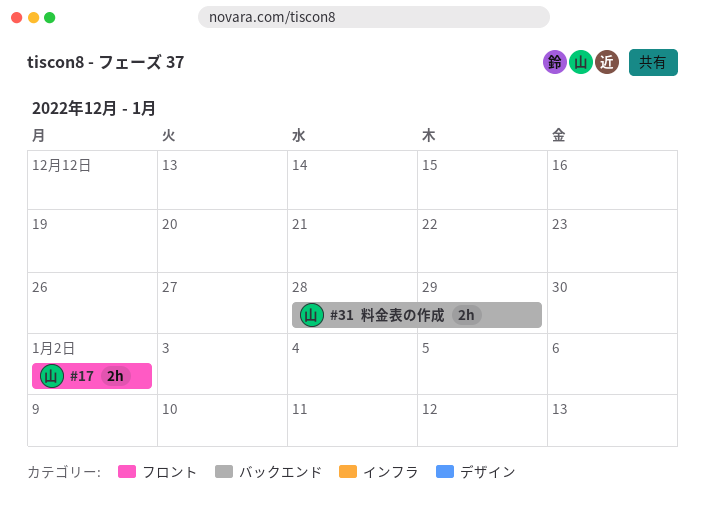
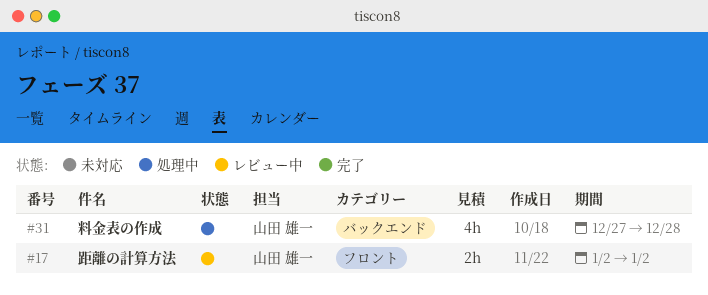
#31, estimate: 2h -> 4h
#31, start: Dec 28 -> Dec 27
#31, due: Dec 29 -> Dec 28

